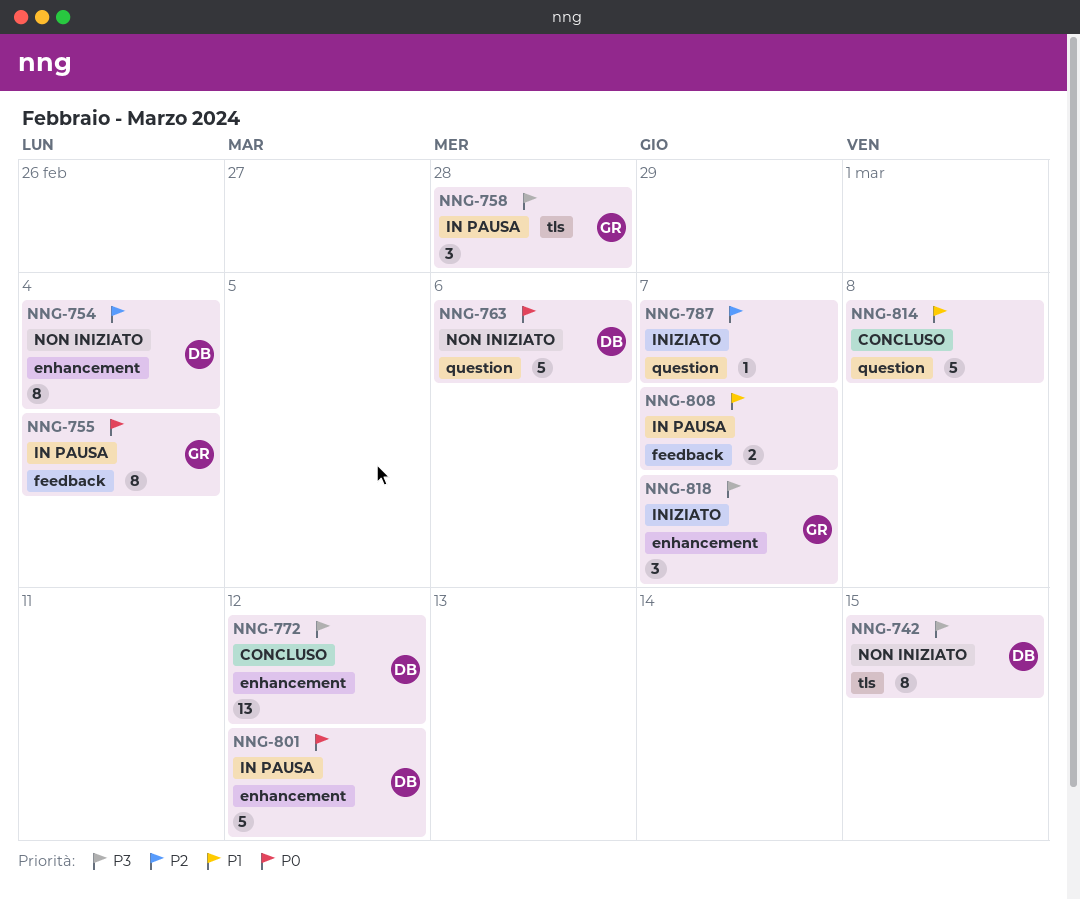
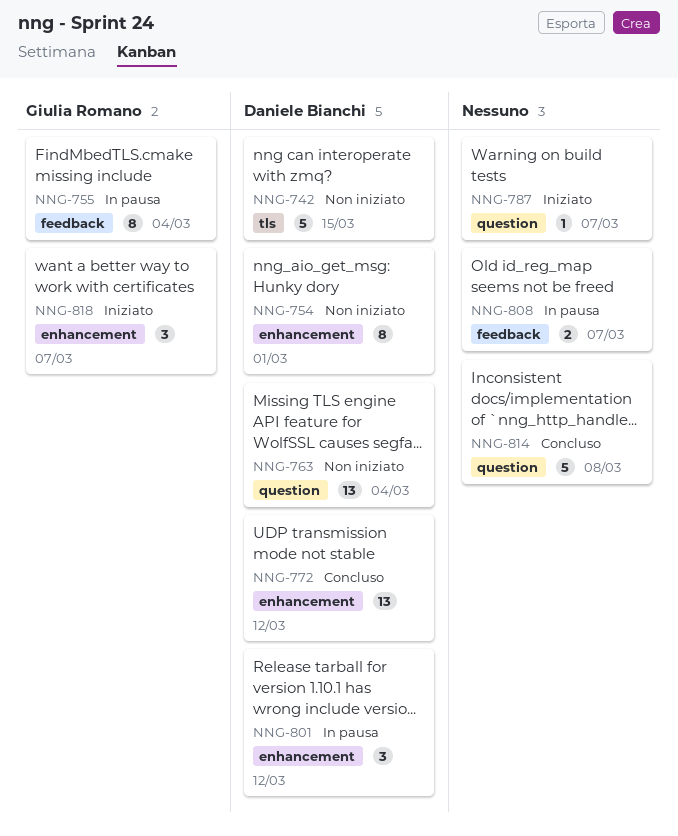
NNG-742, estimate: 8 -> 5
NNG-754, due: Mar 4 -> Mar 1
NNG-758: present -> none
NNG-763, estimate: 5 -> 13
NNG-763, due: Mar 6 -> Mar 4
NNG-801, estimate: 5 -> 3

